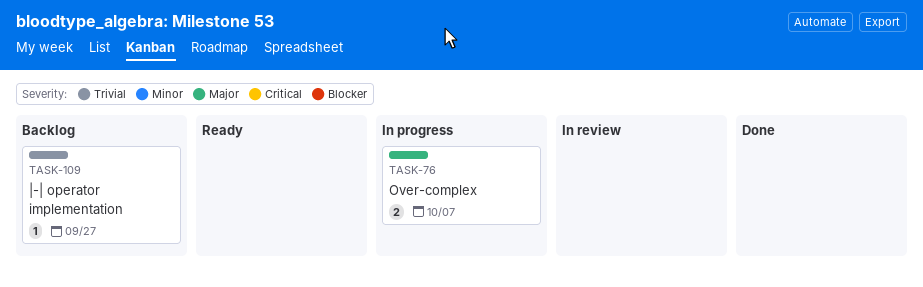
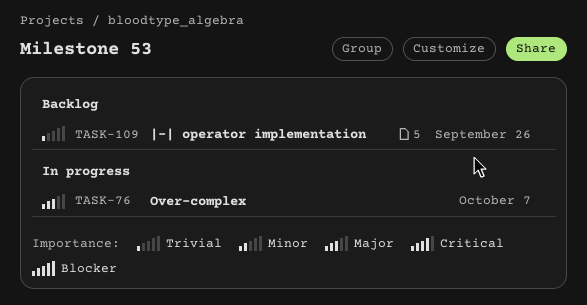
TASK-109, due: Sep 27 -> Sep 26

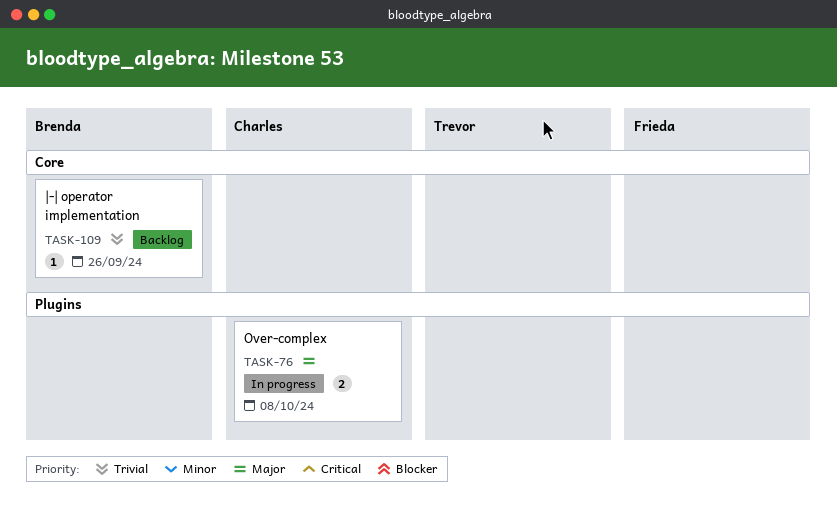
TASK-76, due: Oct 7 -> Oct 8

